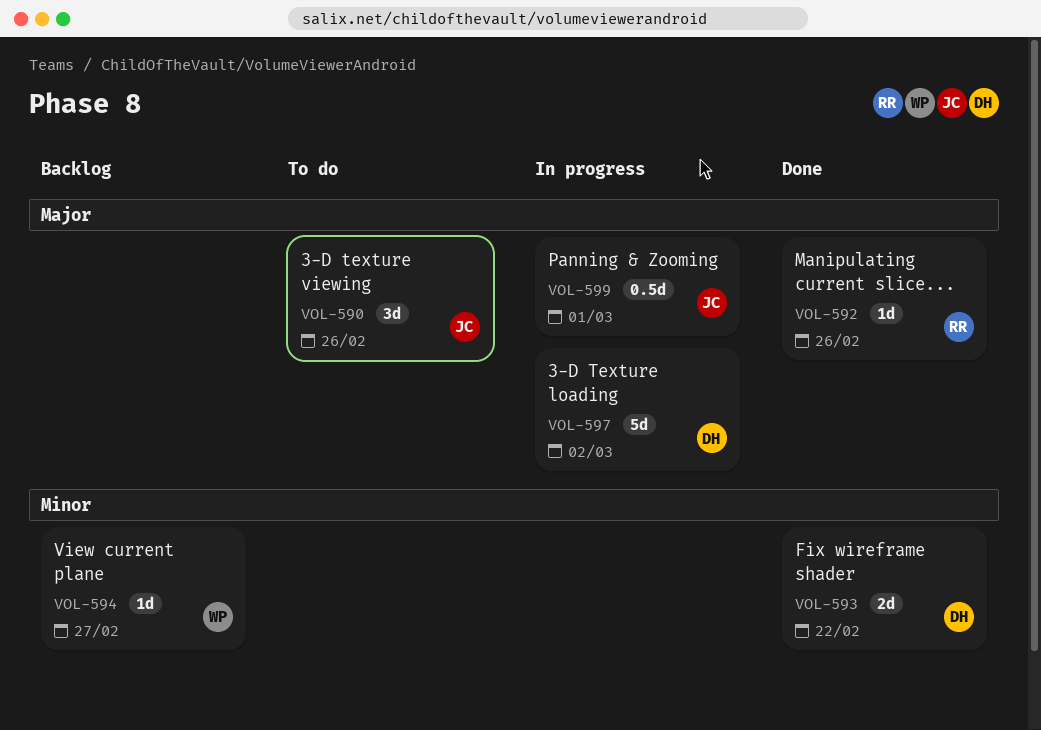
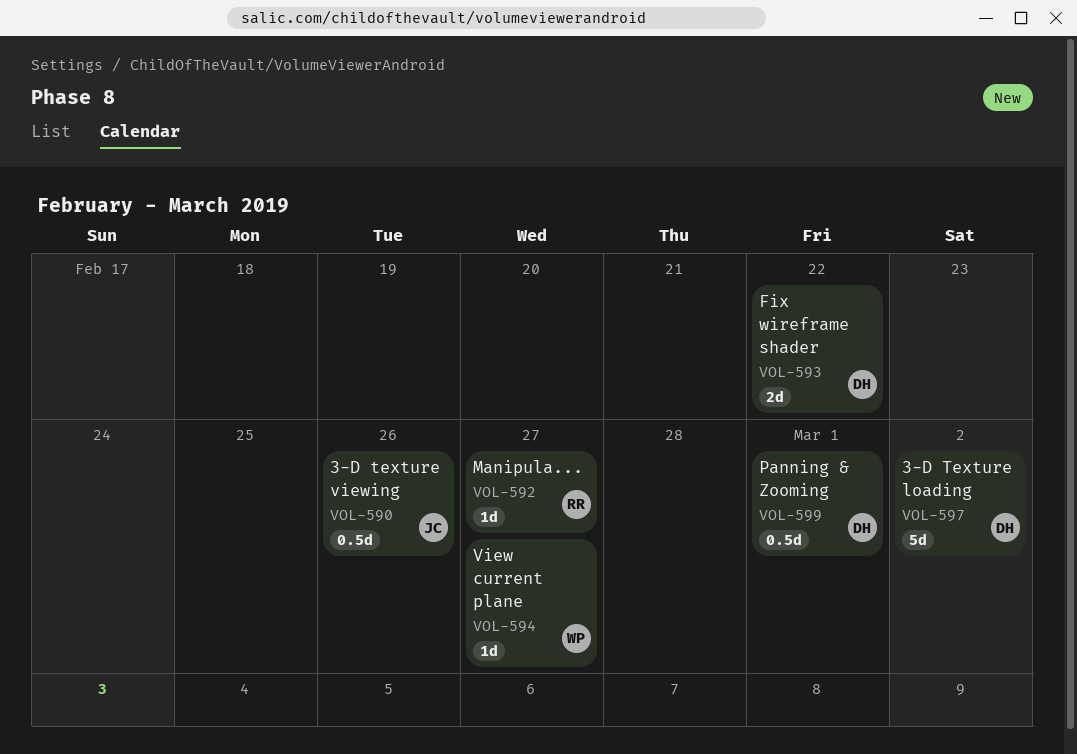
VOL-590, estimate: 3d -> 0.5d
VOL-592, due: Feb 26 -> Feb 27
VOL-599, owner: JC -> DH

